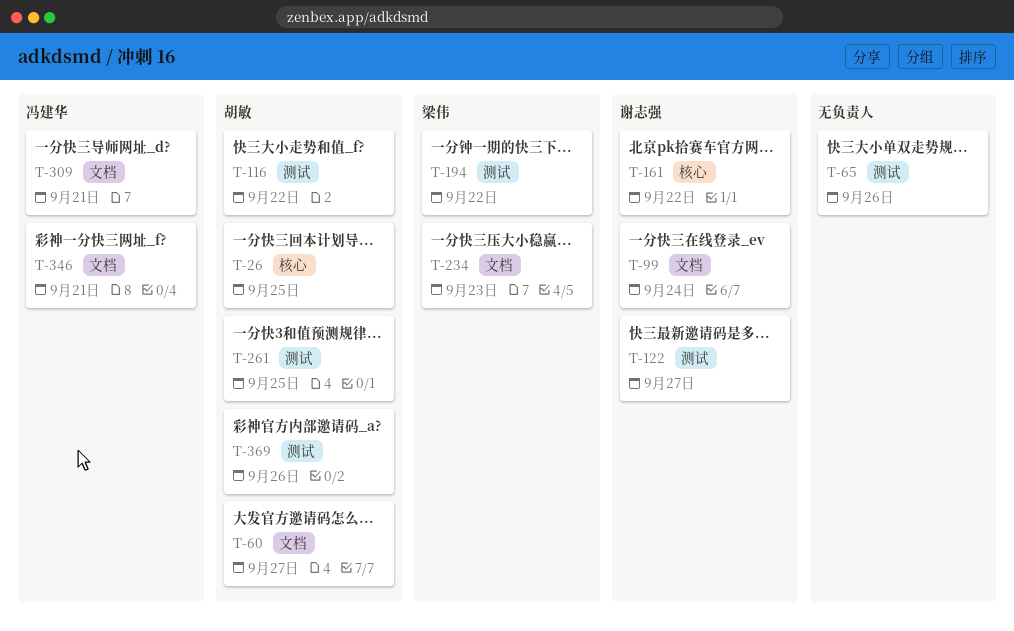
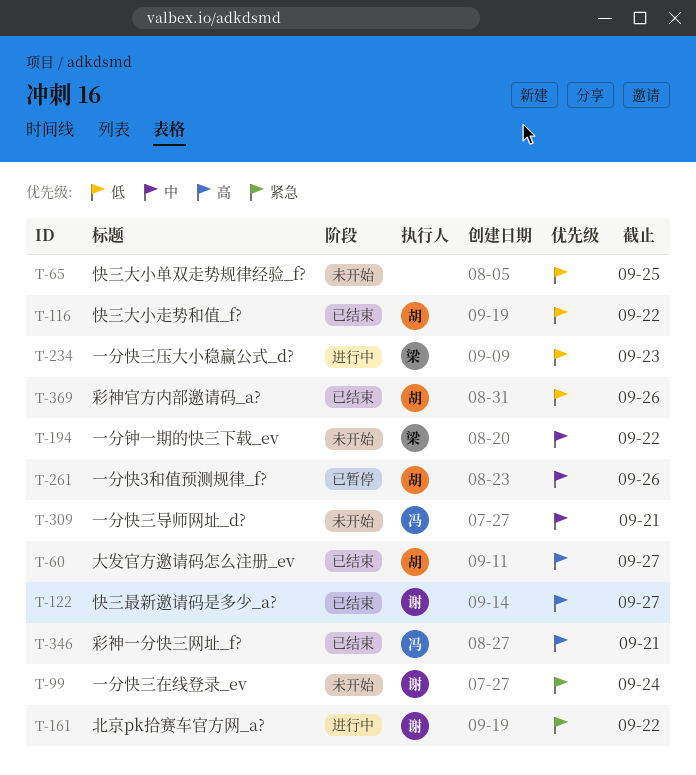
T-26: present -> none
T-65, due: Sep 26 -> Sep 25
T-261, due: Sep 25 -> Sep 26

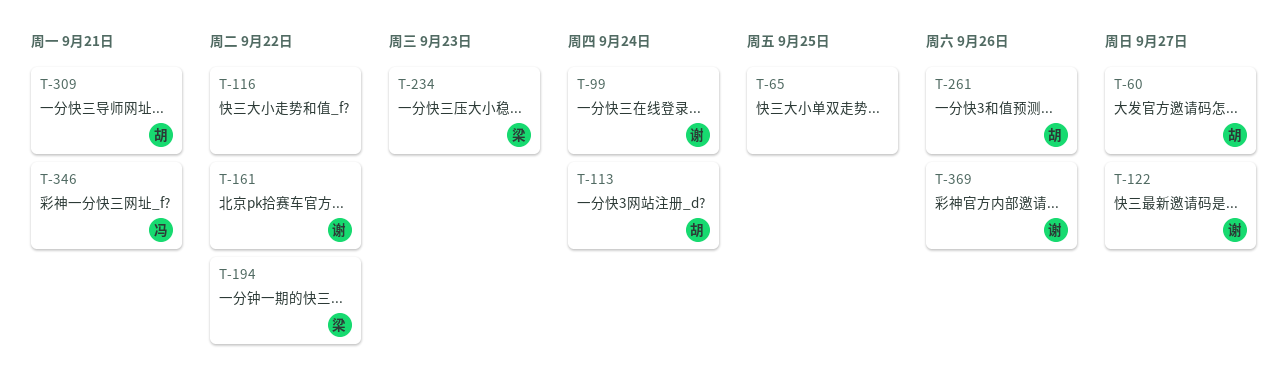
T-113: none -> present
T-116, owner: 胡 -> none
T-309, owner: 冯 -> 胡
T-369, owner: 胡 -> 谢

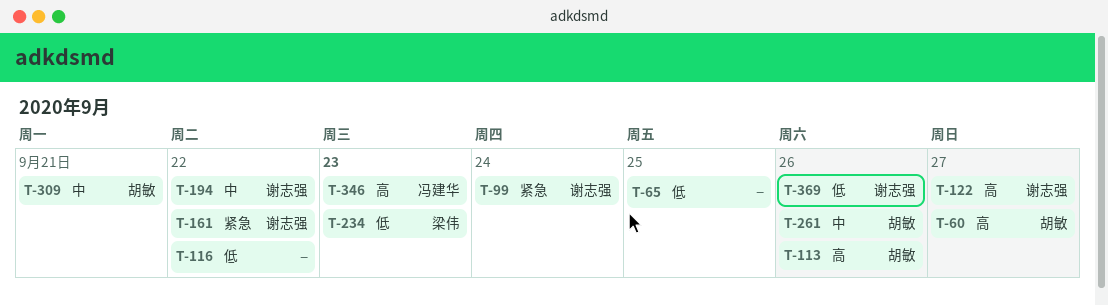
T-113, due: Sep 24 -> Sep 26
T-194, owner: 梁伟 -> 谢志强
T-346, due: Sep 21 -> Sep 23

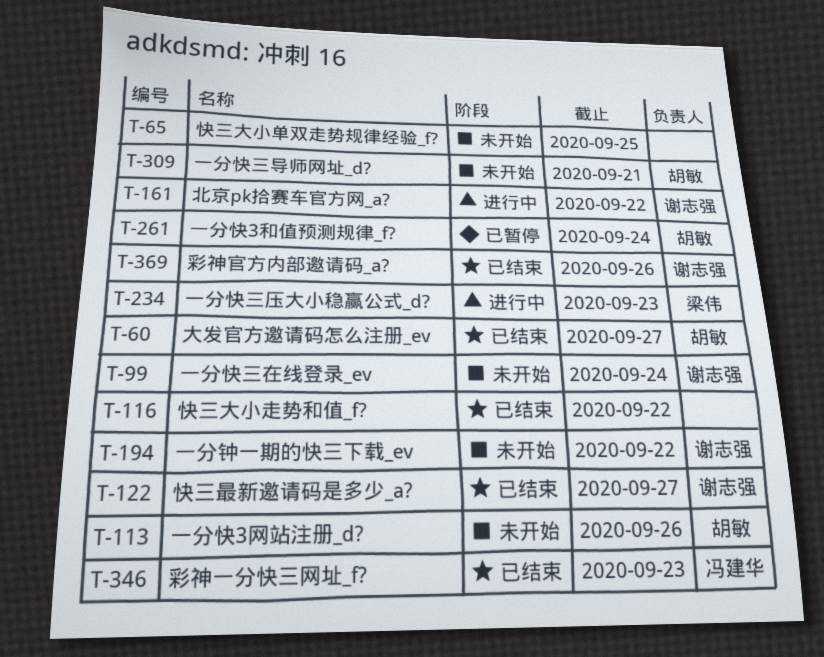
T-261, due: Sep 26 -> Sep 24

